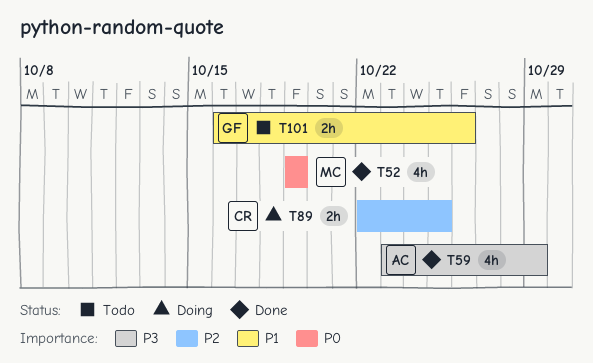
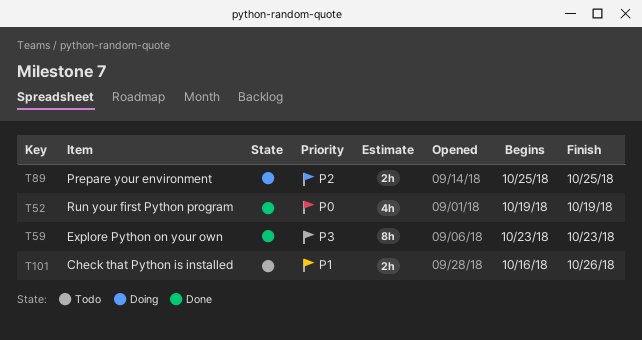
T59, estimate: 4h -> 8h
T59, due: Oct 29 -> Oct 23
T89, start: Oct 22 -> Oct 25

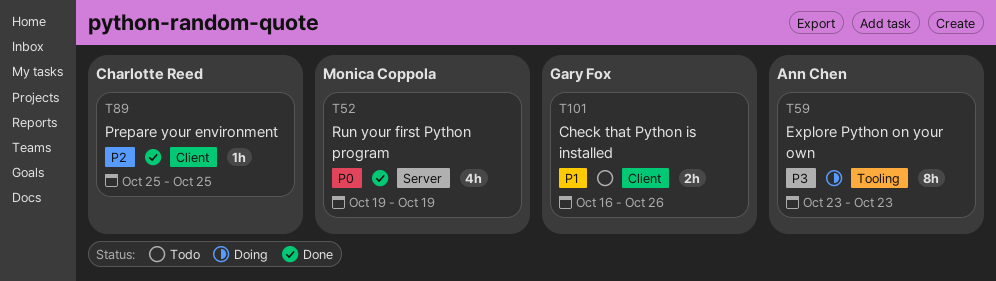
T59, status: Done -> Doing
T89, status: Doing -> Done
T89, estimate: 2h -> 1h

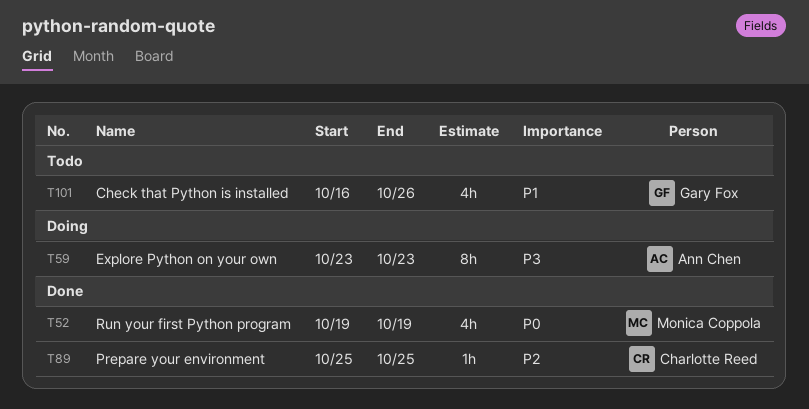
T101, estimate: 2h -> 4h

